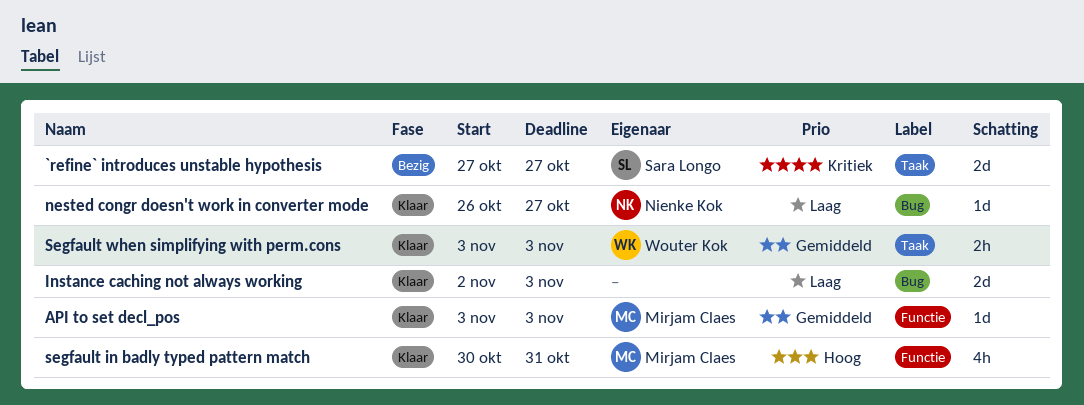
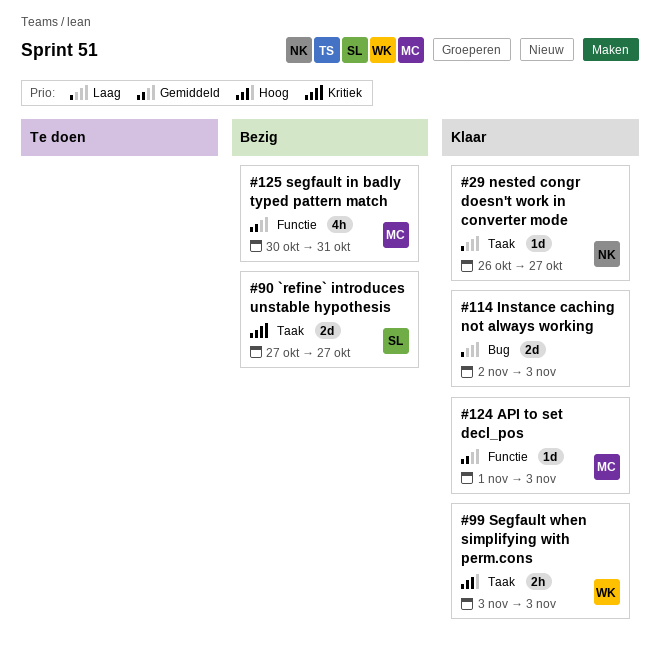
API to set decl_pos, start: Nov 3 -> Nov 1
nested congr doesn't work in converter mode, label: Bug -> Taak
segfault in badly typed pattern match, status: Klaar -> Bezig
segfault in badly typed pattern match, priority: Hoog -> Gemiddeld
Segfault when simplifying with perm.cons, priority: Gemiddeld -> Hoog

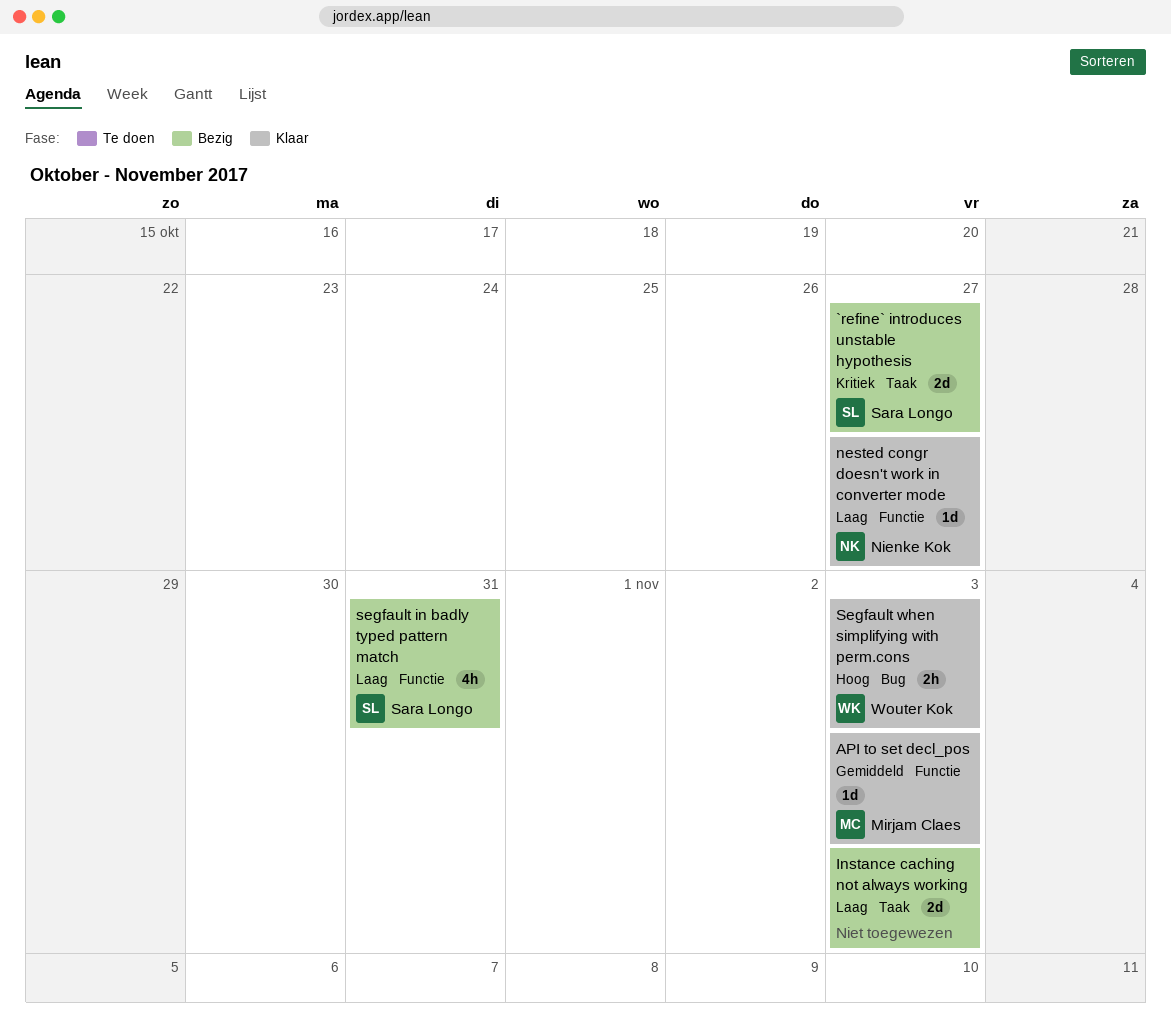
Instance caching not always working, status: Klaar -> Bezig
Instance caching not always working, label: Bug -> Taak
nested congr doesn't work in converter mode, label: Taak -> Functie
segfault in badly typed pattern match, owner: Mirjam Claes -> Sara Longo
segfault in badly typed pattern match, priority: Gemiddeld -> Laag
Segfault when simplifying with perm.cons, label: Taak -> Bug

